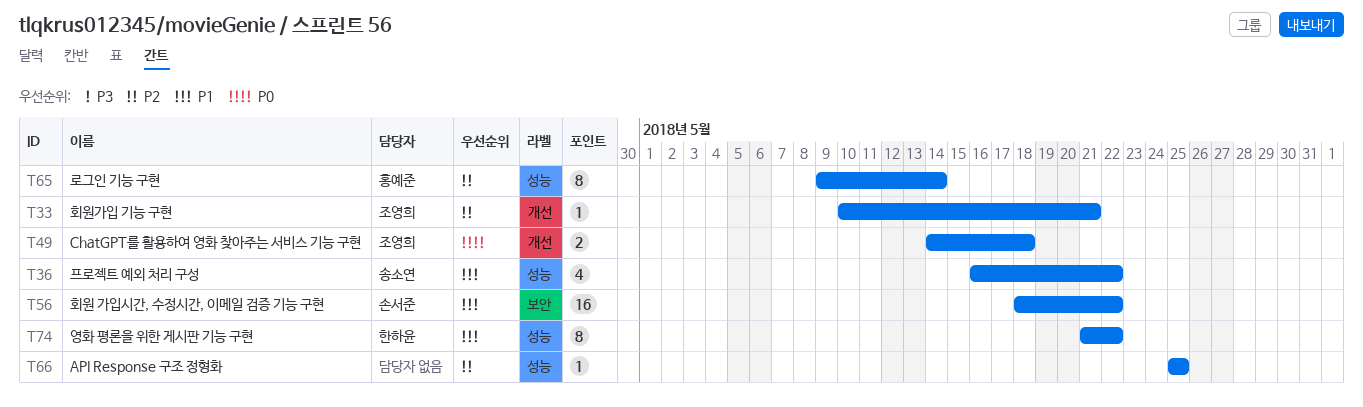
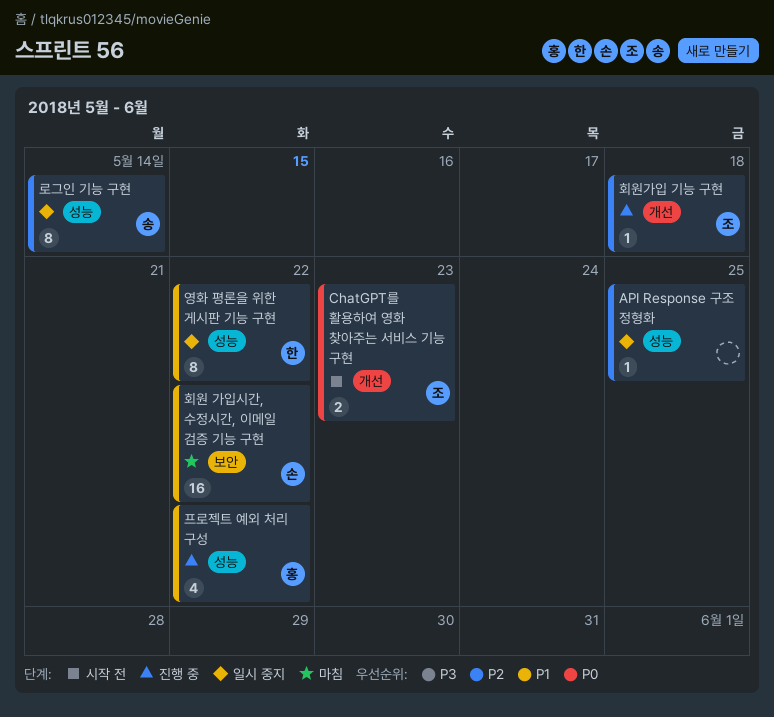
ChatGPT를 활용하여 영화 찾아주는 서비스 기능 구현, due: May 18 -> May 23
로그인 기능 구현, owner: 홍예준 -> 송소연
프로젝트 예외 처리 구성, owner: 송소연 -> 홍예준
회원가입 기능 구현, due: May 21 -> May 18

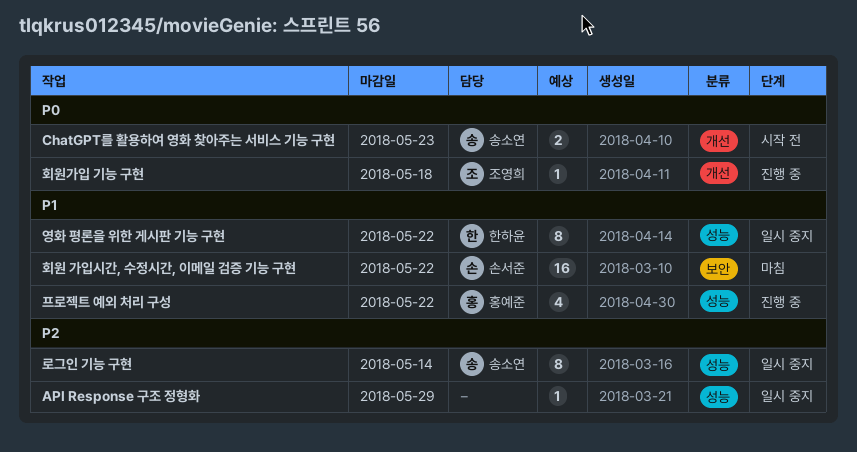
API Response 구조 정형화, due: May 25 -> May 29
ChatGPT를 활용하여 영화 찾아주는 서비스 기능 구현, owner: 조영희 -> 송소연
회원가입 기능 구현, priority: P2 -> P0

